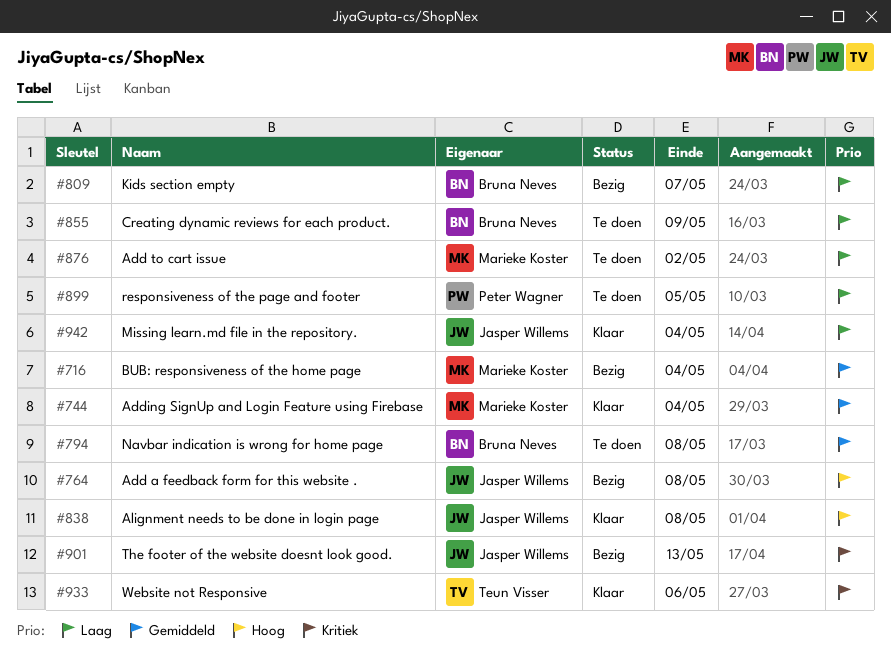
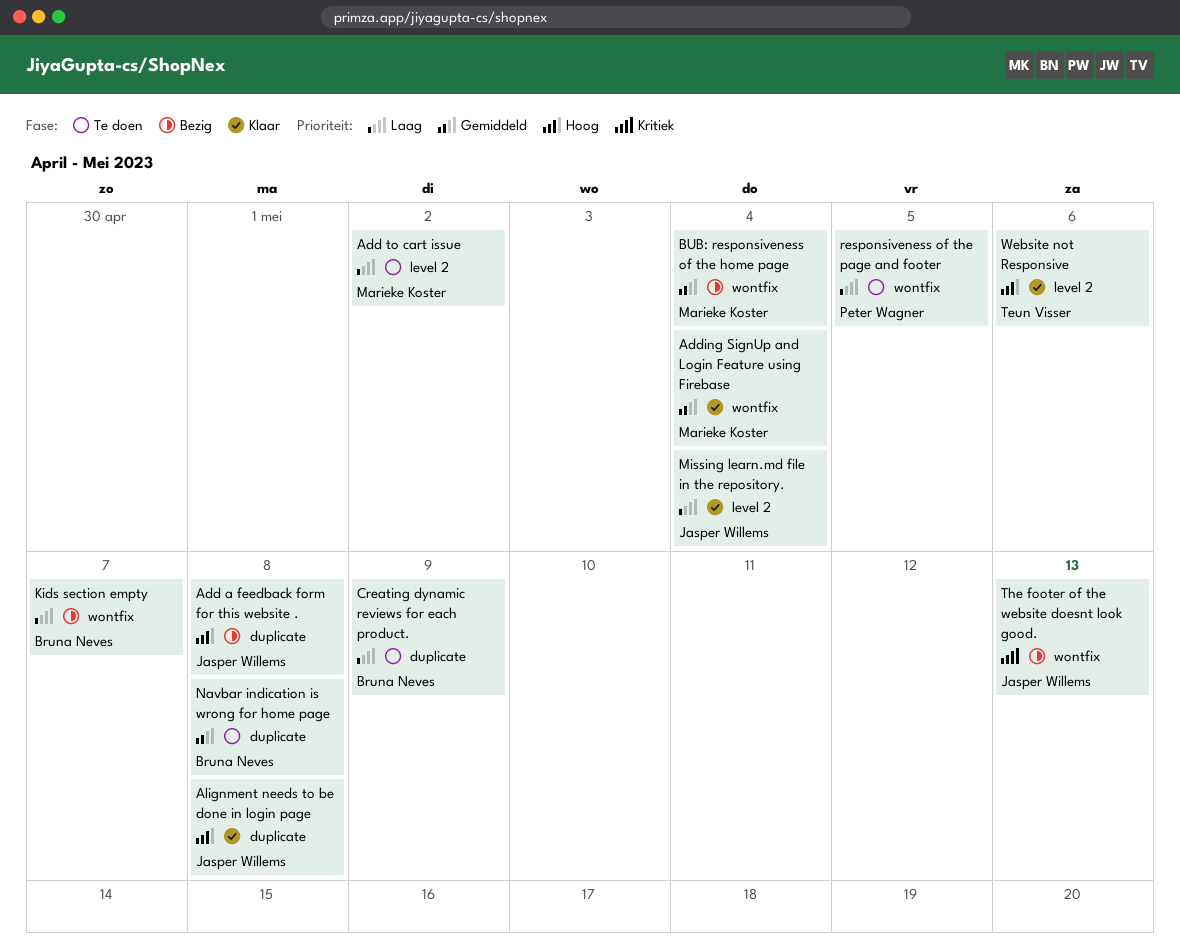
Website not Responsive, priority: Kritiek -> Hoog

